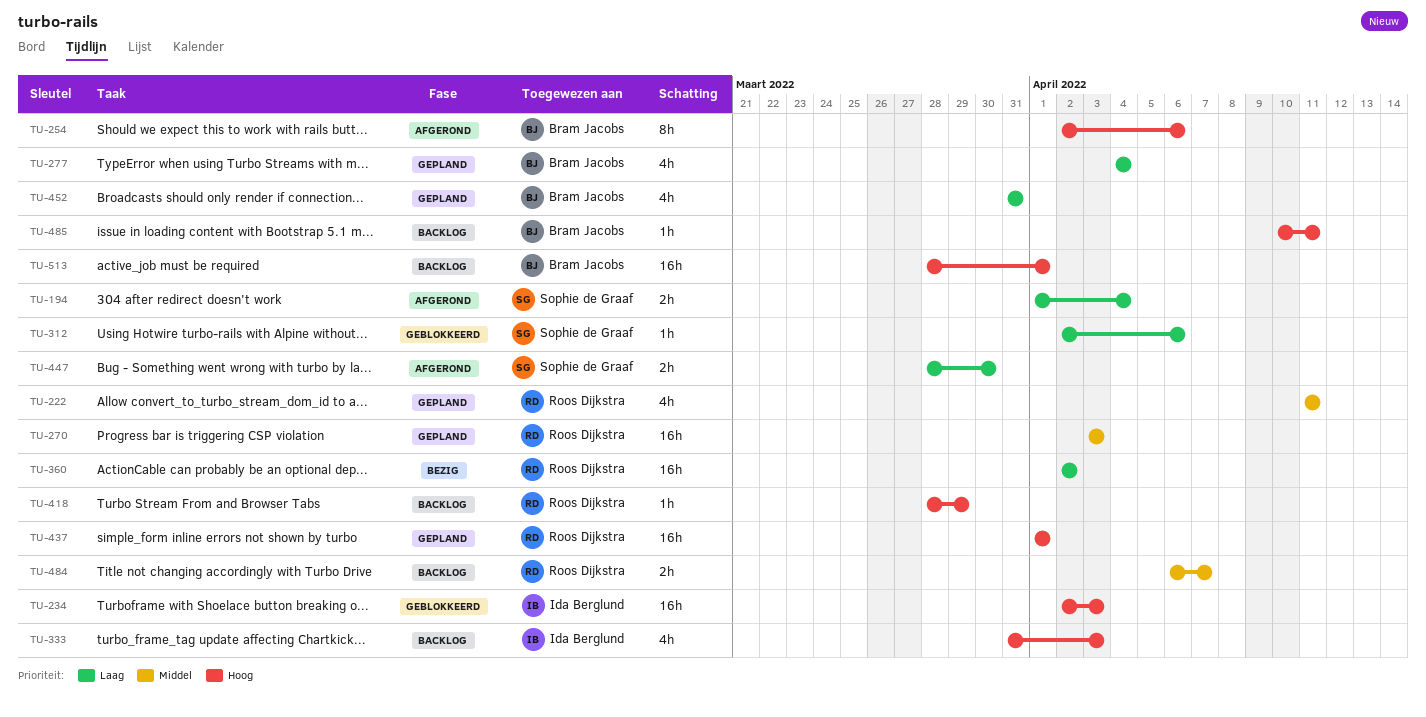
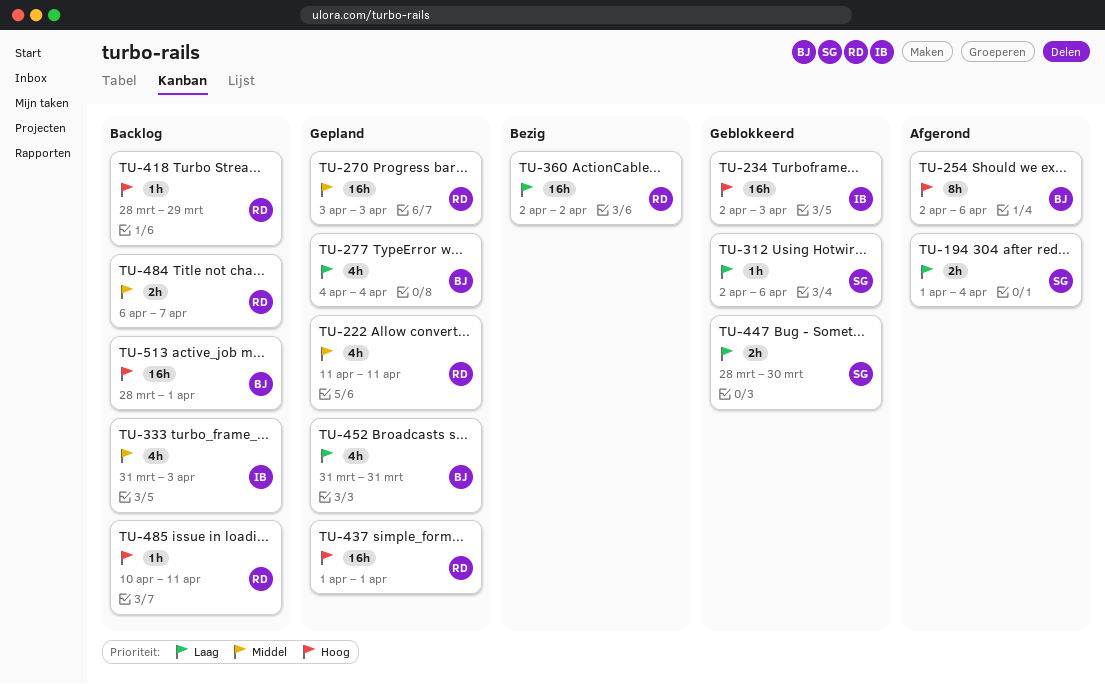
TU-333, priority: Hoog -> Middel
TU-447, status: Afgerond -> Geblokkeerd
TU-485, owner: Bram Jacobs -> Roos Dijkstra

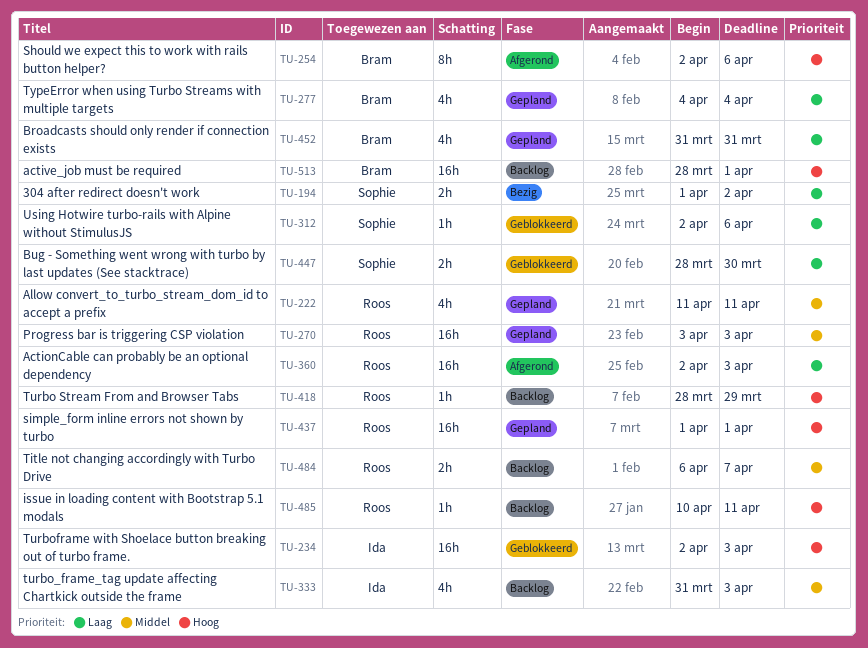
TU-194, status: Afgerond -> Bezig
TU-194, due: Apr 4 -> Apr 2
TU-360, status: Bezig -> Afgerond
TU-360, due: Apr 2 -> Apr 3

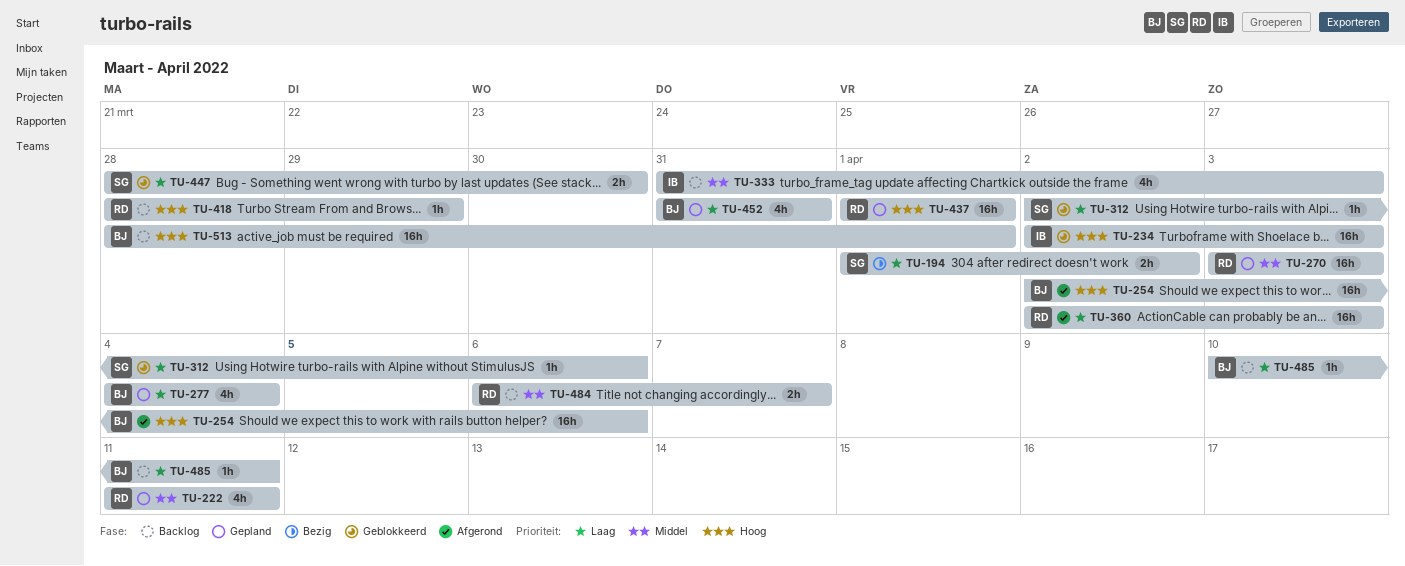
TU-254, estimate: 8h -> 16h
TU-485, owner: Roos -> Bram
TU-485, priority: Hoog -> Laag

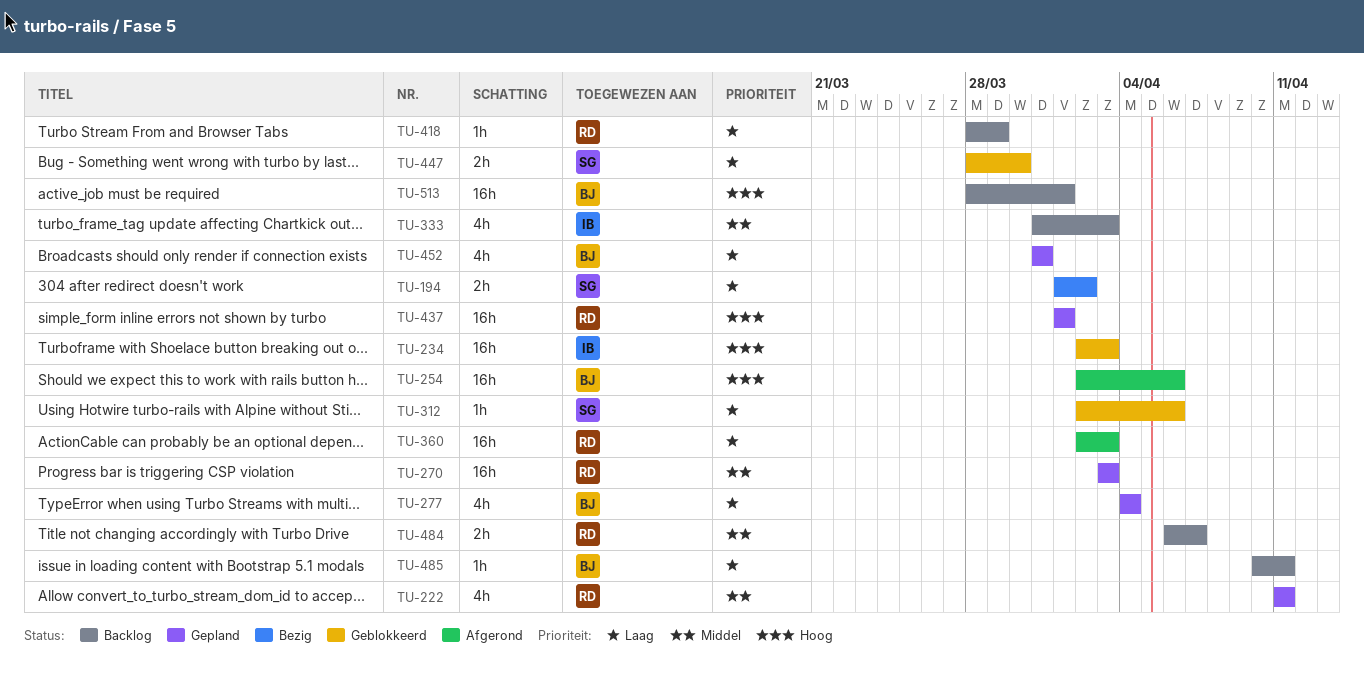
TU-418, priority: Hoog -> Laag

